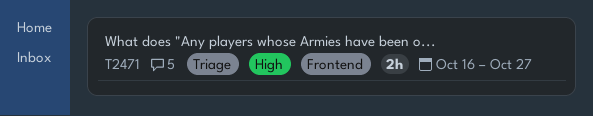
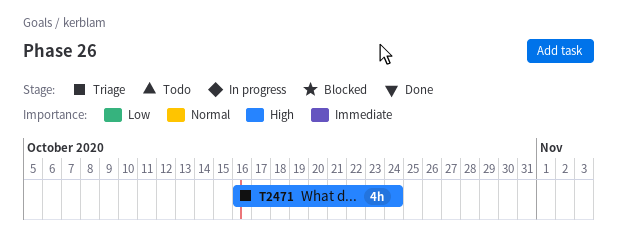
T2471, estimate: 2h -> 4h
T2471, due: Oct 27 -> Oct 24

